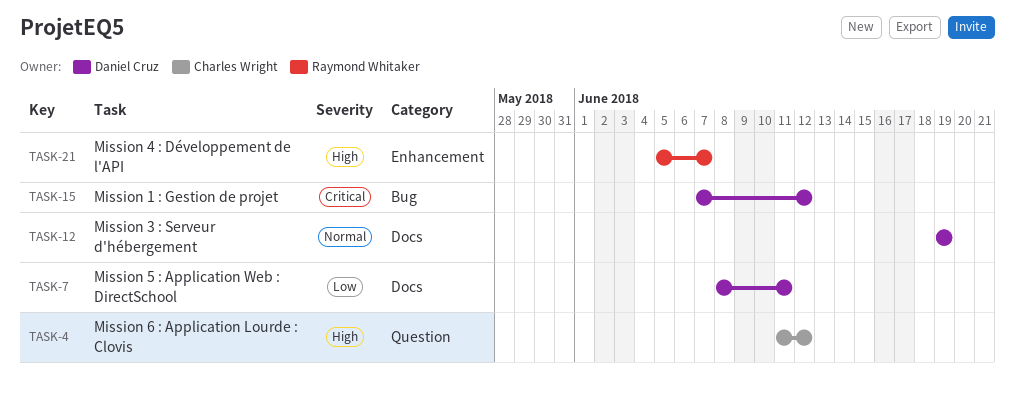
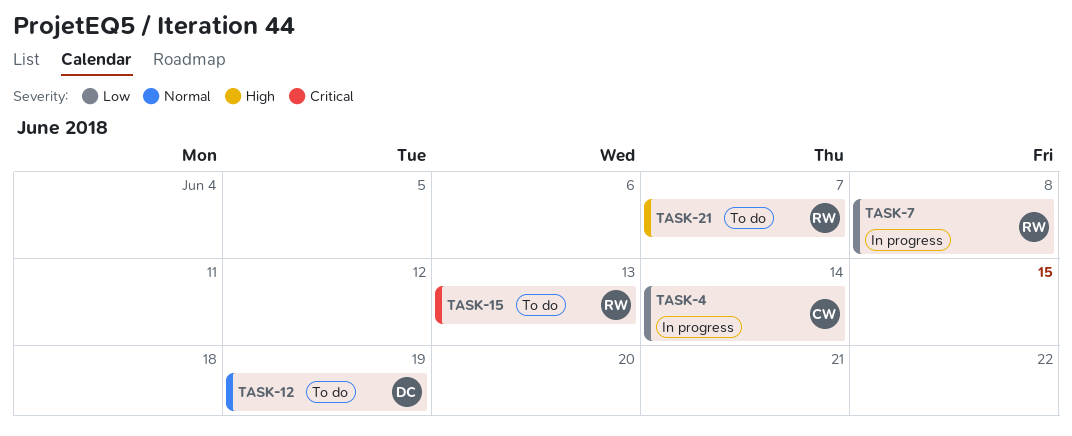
TASK-4, priority: High -> Low
TASK-4, due: Jun 12 -> Jun 14
TASK-7, owner: Daniel Cruz -> Raymond Whitaker
TASK-7, due: Jun 11 -> Jun 8
TASK-15, owner: Daniel Cruz -> Raymond Whitaker
TASK-15, due: Jun 12 -> Jun 13

